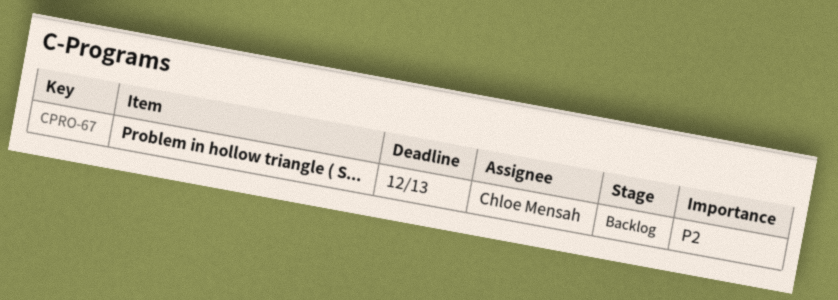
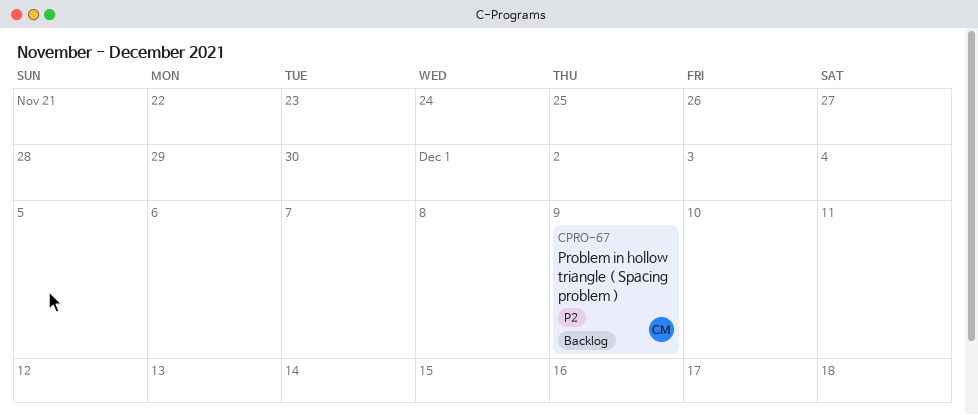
CPRO-67, due: Dec 13 -> Dec 9

